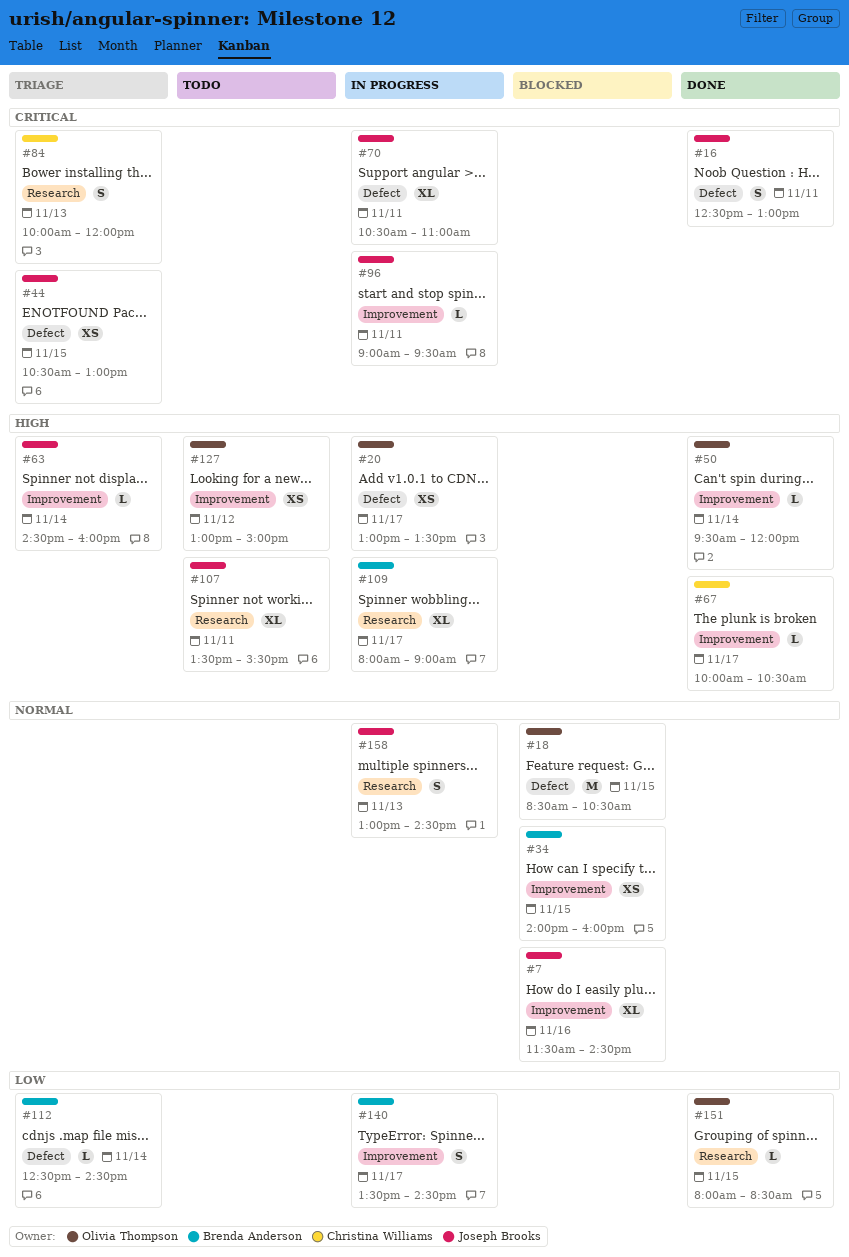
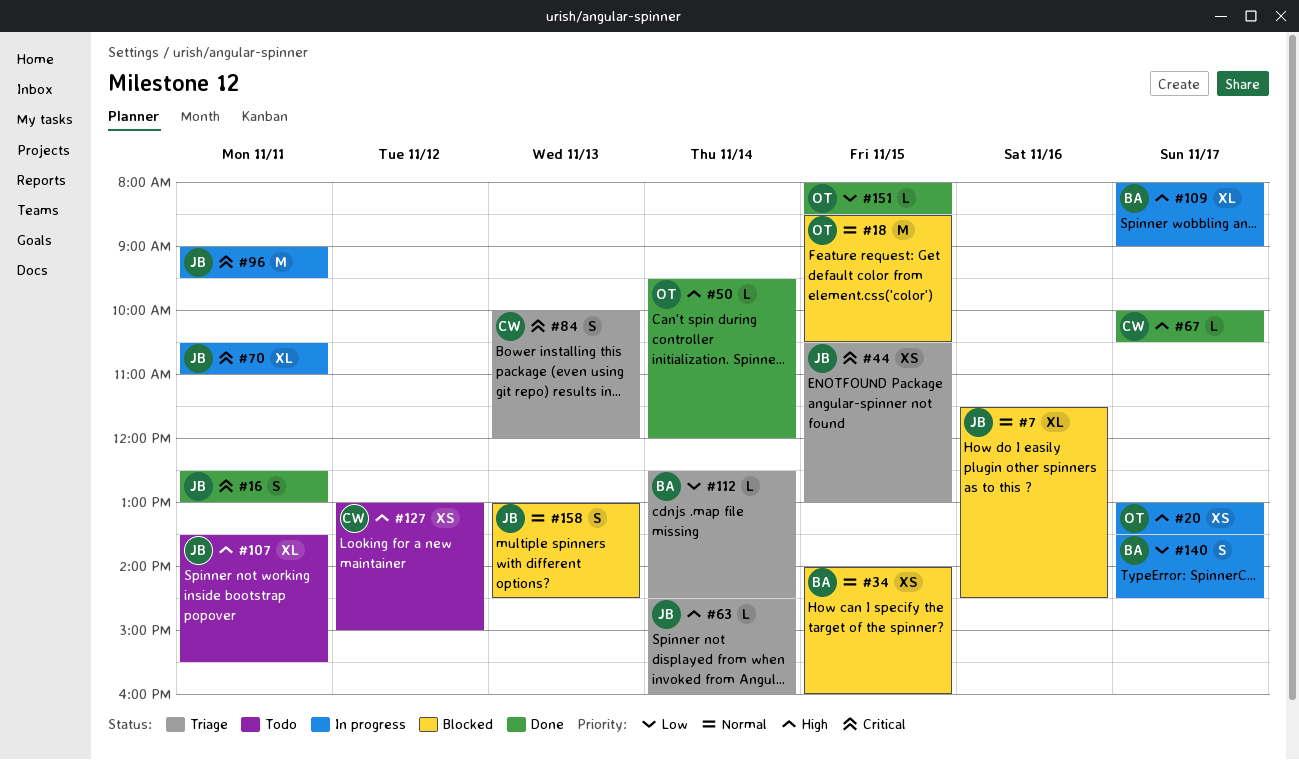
#96, estimate: L -> M
#127, owner: Olivia Thompson -> Christina Williams
#158, status: In progress -> Blocked

